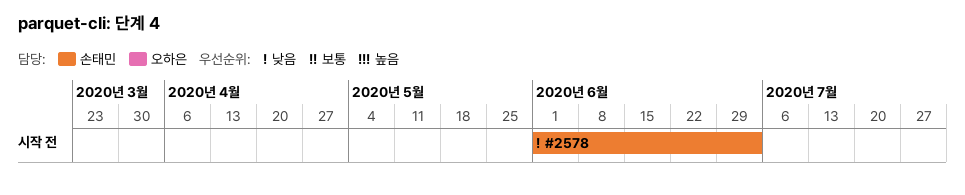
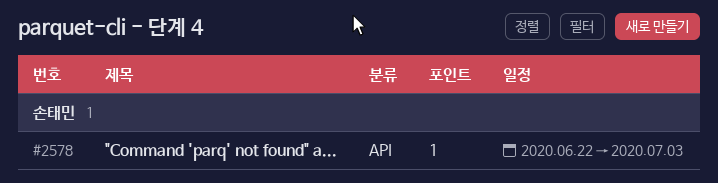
#2578, start: Jun 1 -> Jun 22

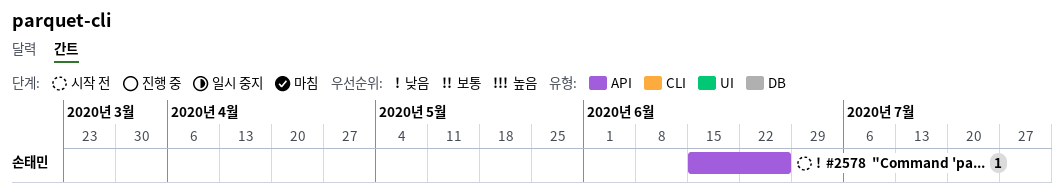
#2578, start: Jun 22 -> Jun 15
#2578, due: Jul 3 -> Jun 26

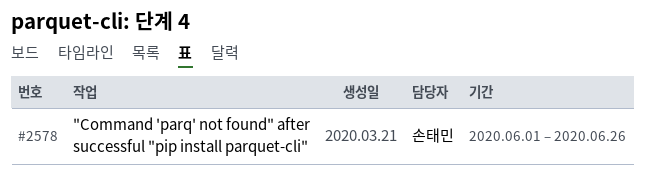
#2578, start: Jun 15 -> Jun 1

